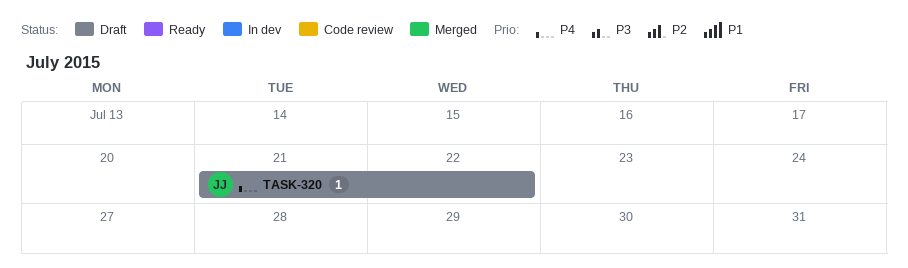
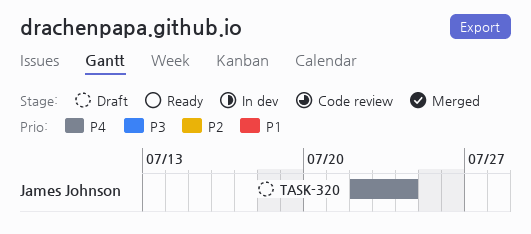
TASK-320, start: Jul 21 -> Jul 22
TASK-320, due: Jul 22 -> Jul 24

